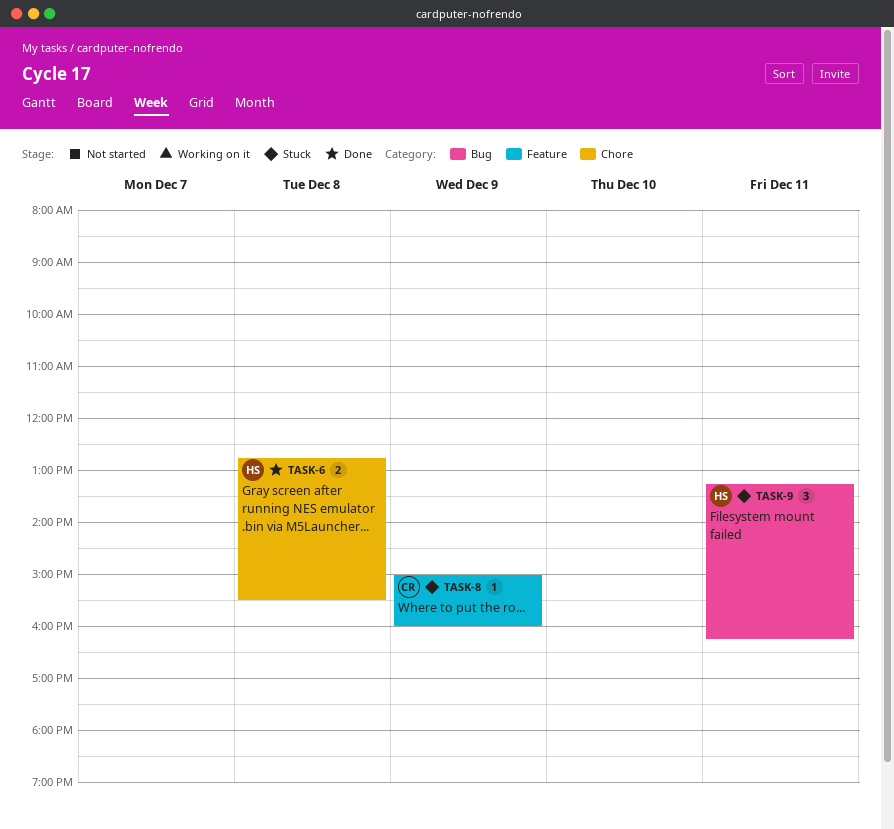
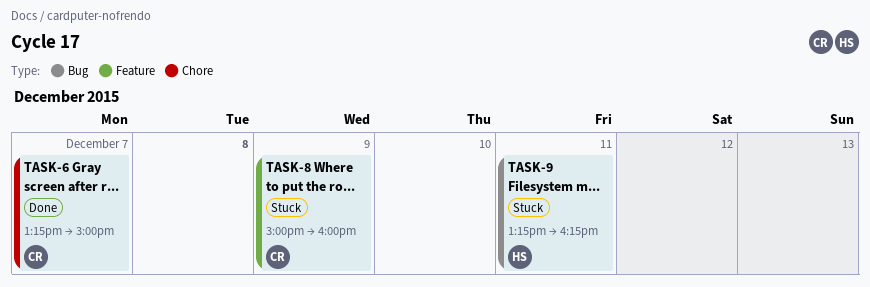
TASK-6, owner: HS -> CR
TASK-6, day: Dec 8 -> Dec 7
TASK-6, begins: 12:45 -> 13:15
TASK-6, ends: 15:30 -> 15:00

